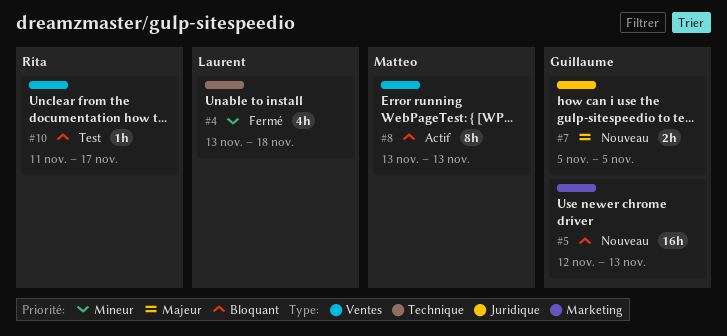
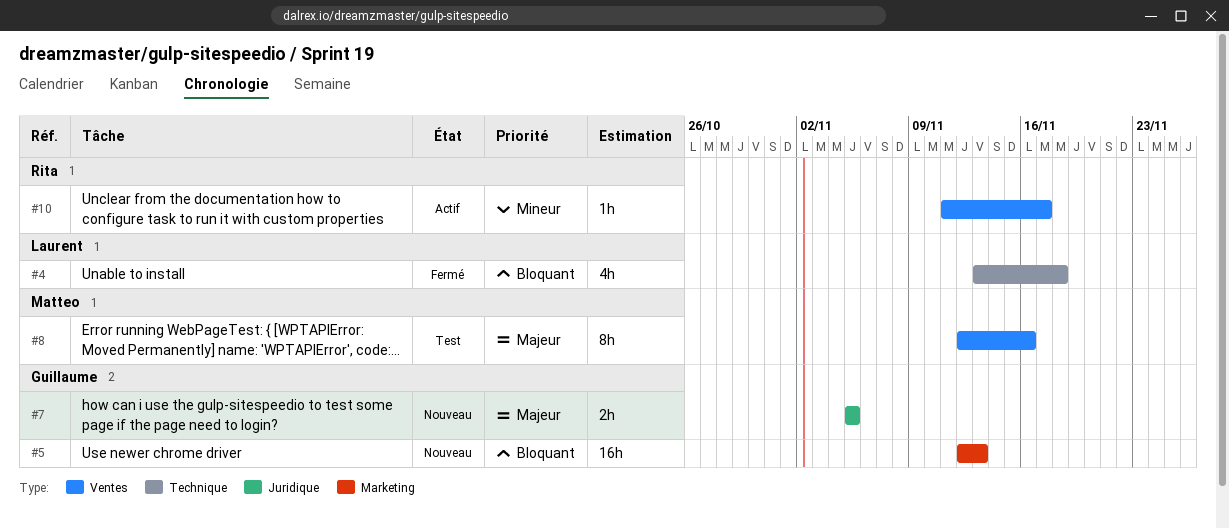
#4, priority: Mineur -> Bloquant
#8, status: Actif -> Test
#8, priority: Bloquant -> Majeur
#8, start: Nov 13 -> Nov 12
#8, due: Nov 13 -> Nov 16
#10, status: Test -> Actif
#10, priority: Bloquant -> Mineur

